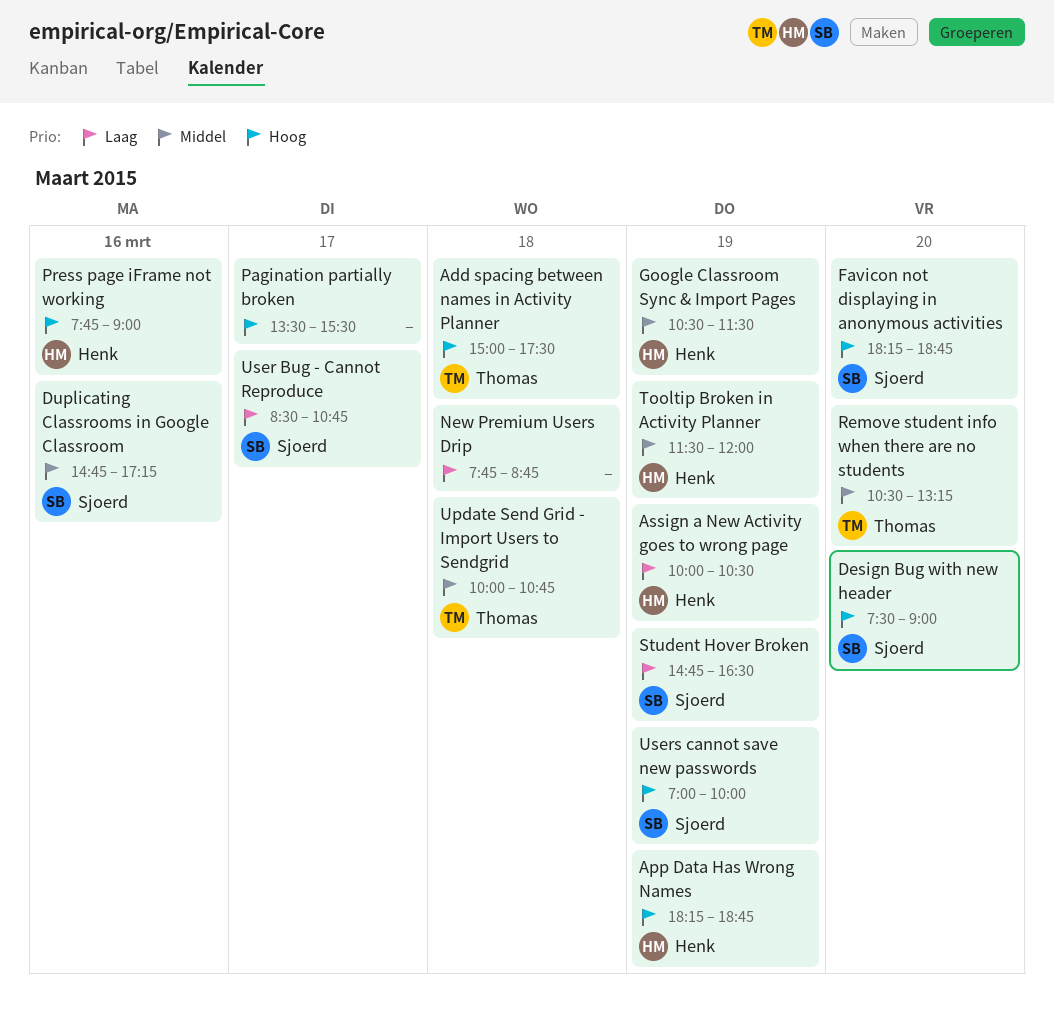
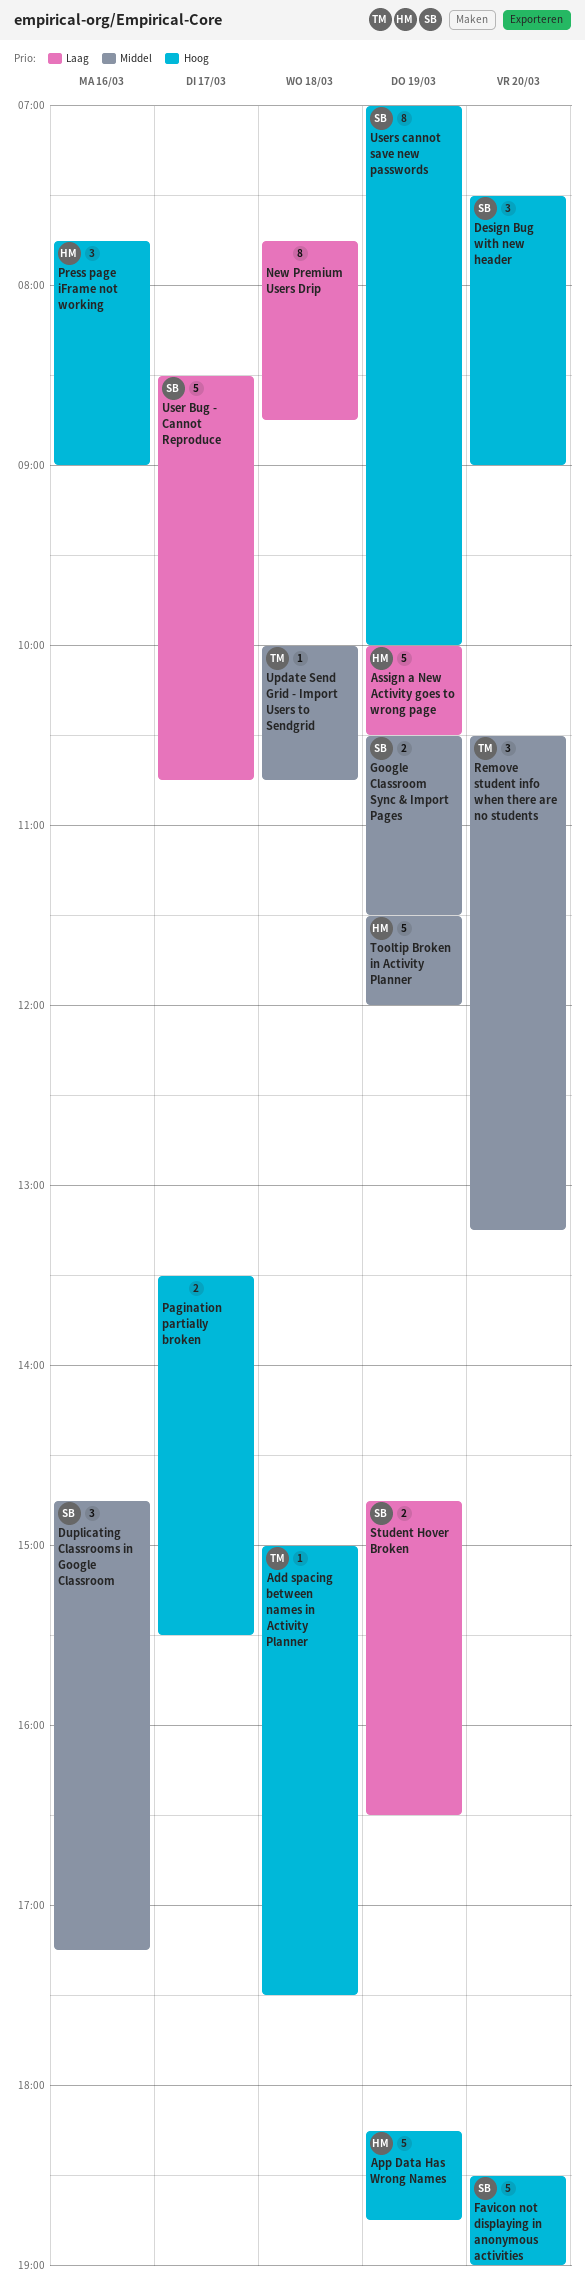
Favicon not displaying in anonymous activities, begins: 18:15 -> 18:30
Favicon not displaying in anonymous activities, ends: 18:45 -> 19:00
Google Classroom Sync & Import Pages, owner: Henk -> Sjoerd

